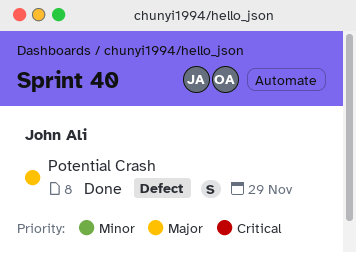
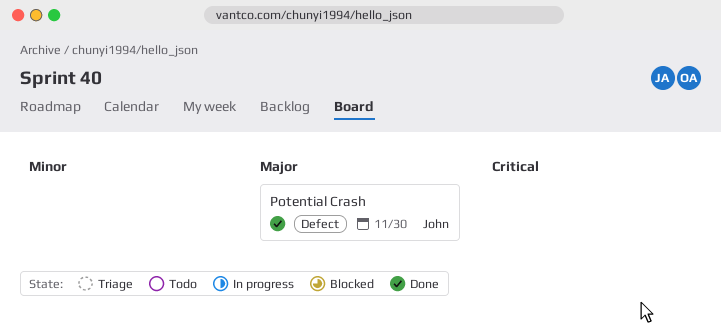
Potential Crash, due: Nov 29 -> Nov 30

